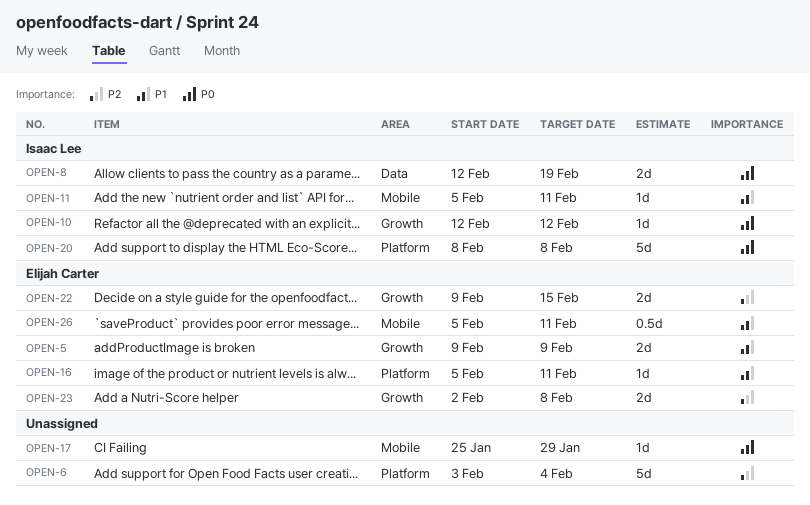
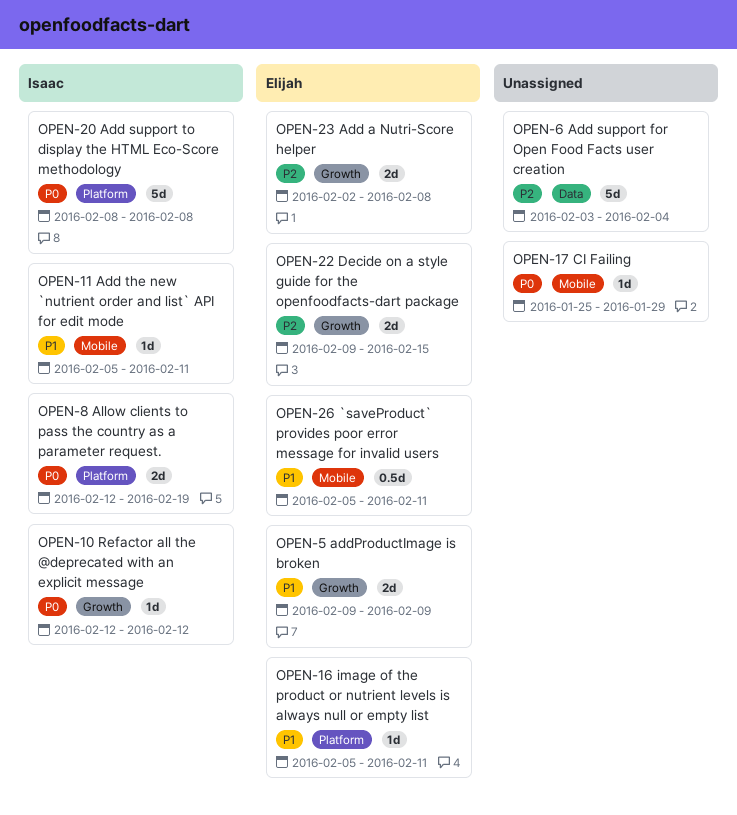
OPEN-6, label: Platform -> Data
OPEN-8, label: Data -> Platform

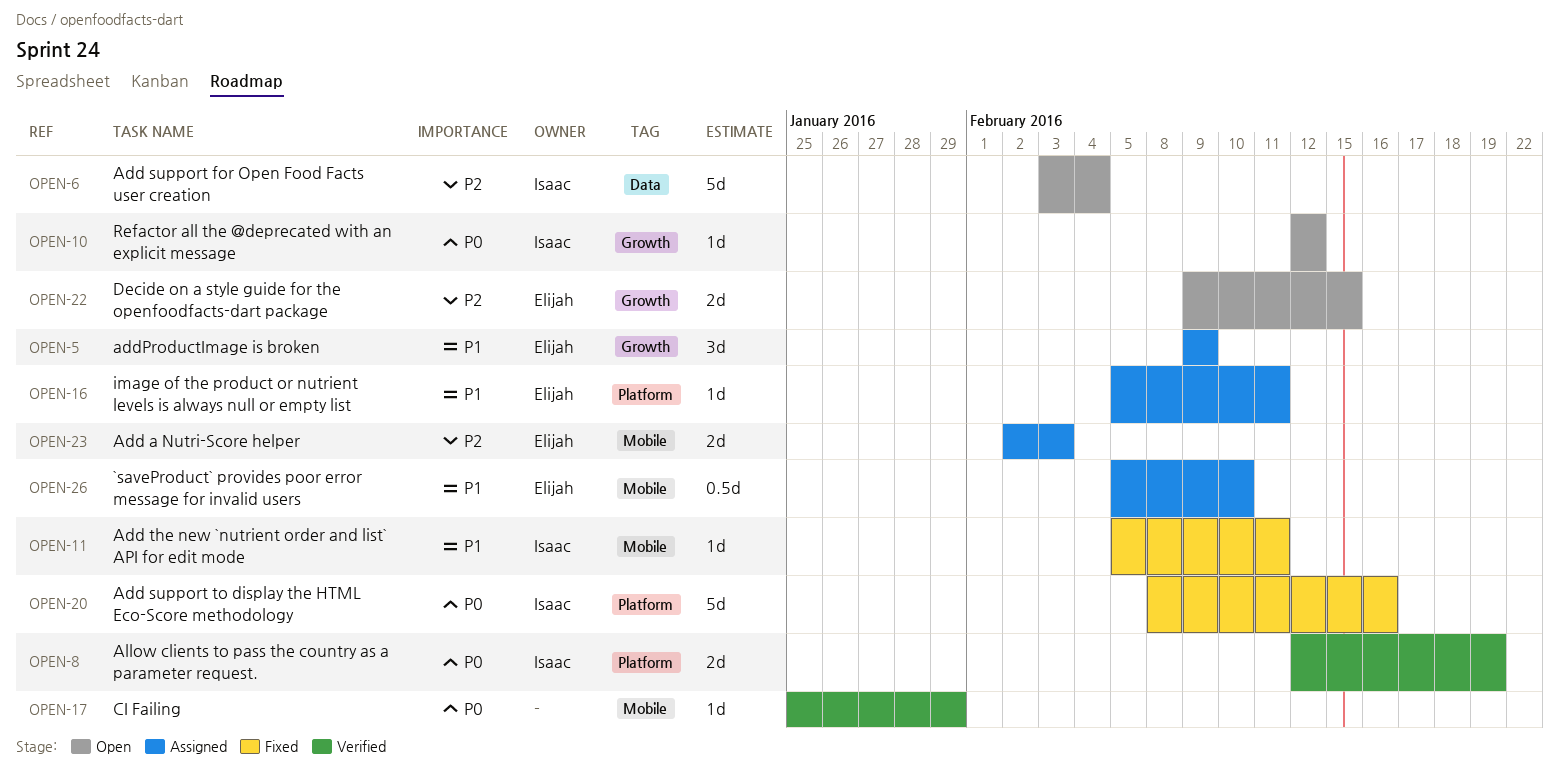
OPEN-5, estimate: 2d -> 3d
OPEN-6, owner: none -> Isaac
OPEN-20, due: Feb 8 -> Feb 16
OPEN-23, label: Growth -> Mobile
OPEN-23, due: Feb 8 -> Feb 3
OPEN-26, due: Feb 11 -> Feb 10

